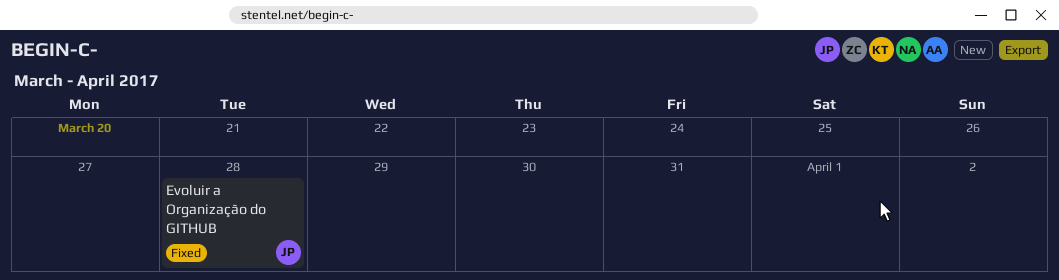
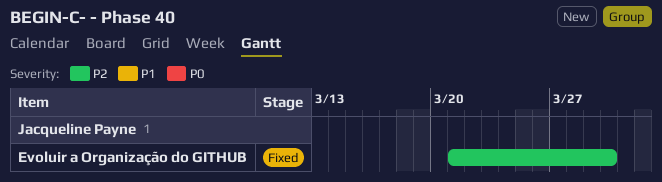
Evoluir a Organização do GITHUB, due: Mar 28 -> Mar 30

